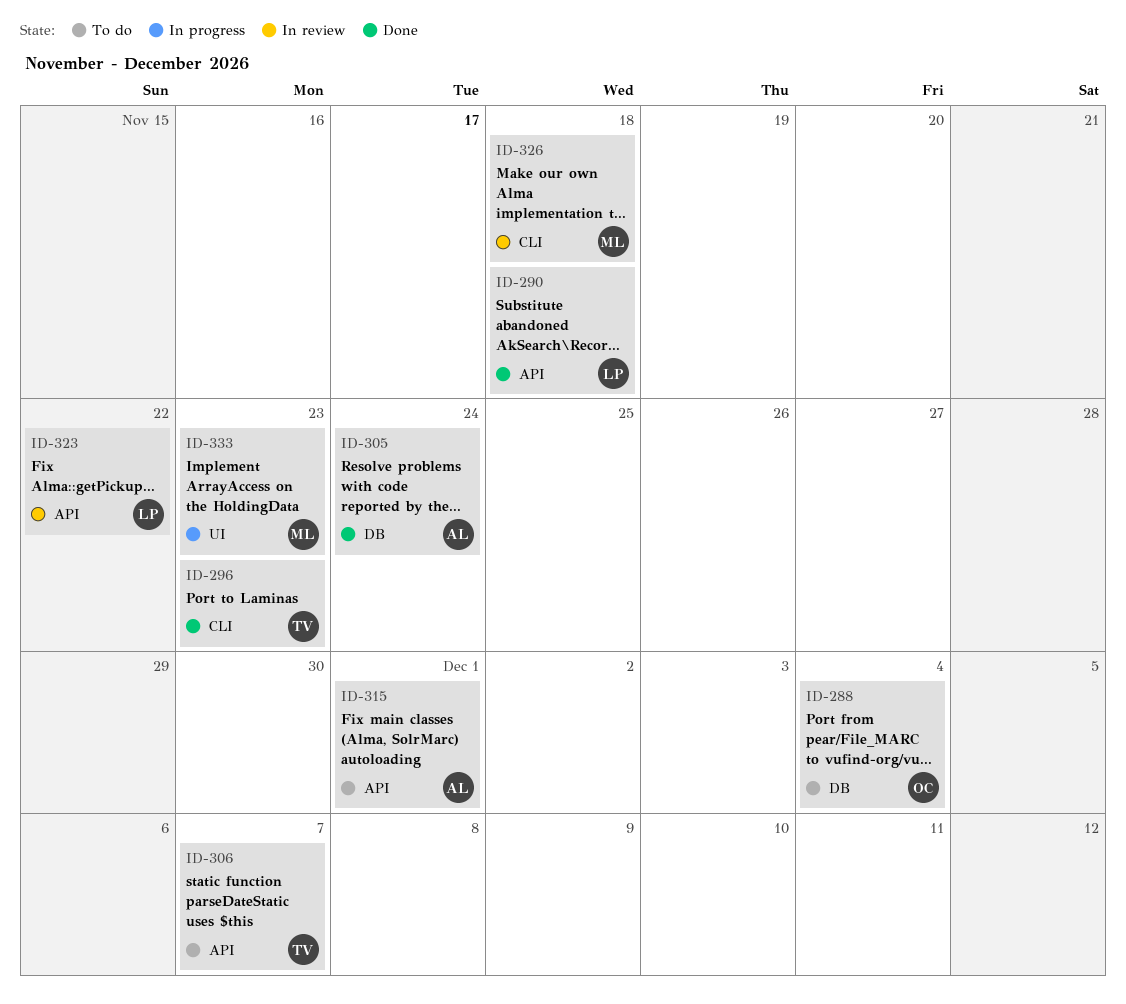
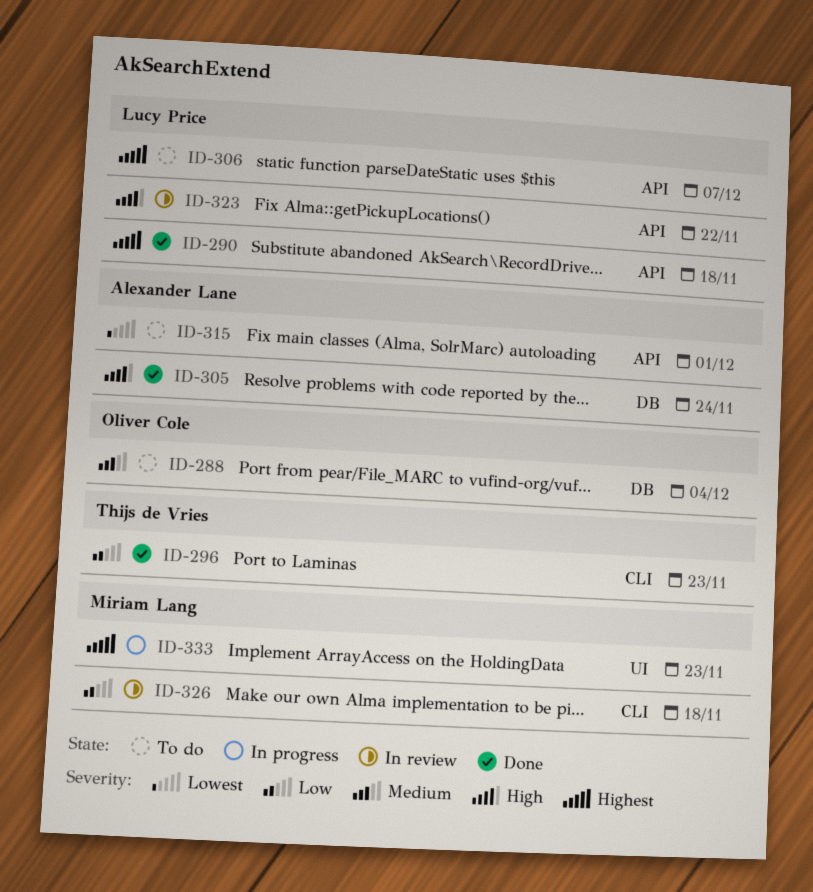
ID-306, owner: Thijs de Vries -> Lucy Price

